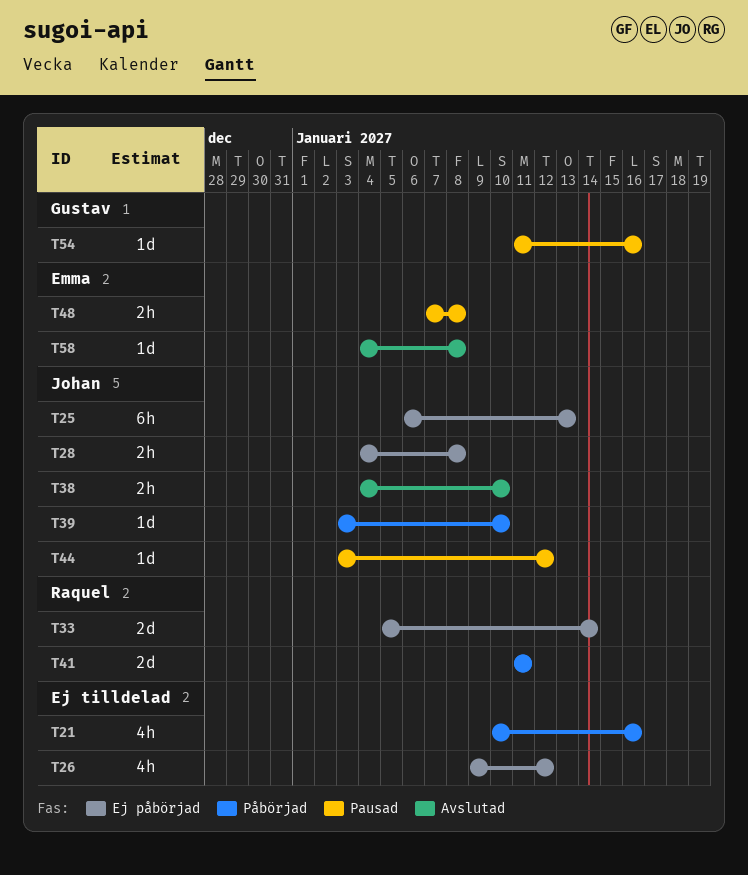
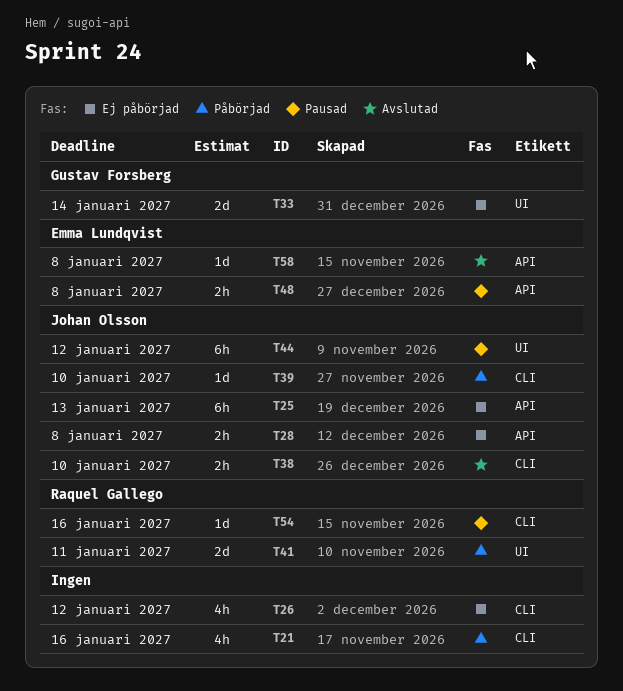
T33, owner: Raquel Gallego -> Gustav Forsberg
T44, estimate: 1d -> 6h
T54, owner: Gustav Forsberg -> Raquel Gallego

